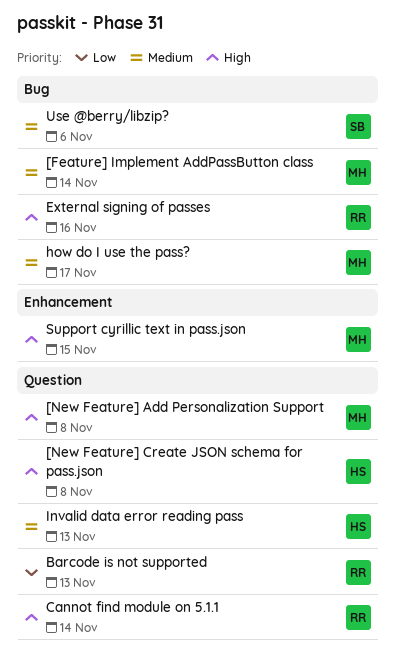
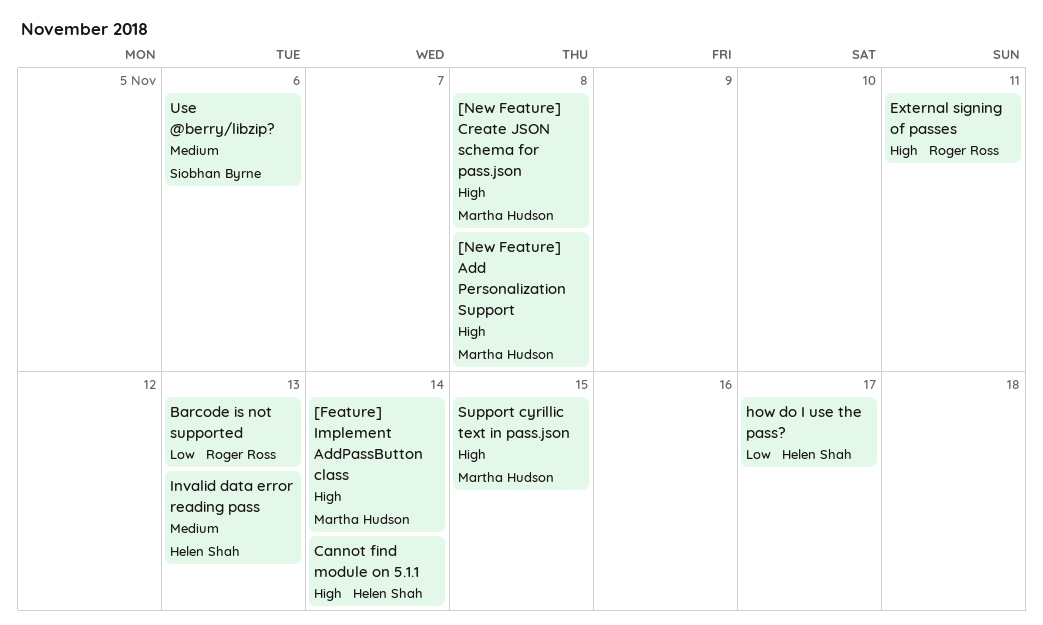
[Feature] Implement AddPassButton class, priority: Medium -> High
[New Feature] Create JSON schema for pass.json, owner: Helen Shah -> Martha Hudson
Cannot find module on 5.1.1, owner: Roger Ross -> Helen Shah
External signing of passes, due: Nov 16 -> Nov 11
how do I use the pass?, owner: Martha Hudson -> Helen Shah
how do I use the pass?, priority: Medium -> Low

